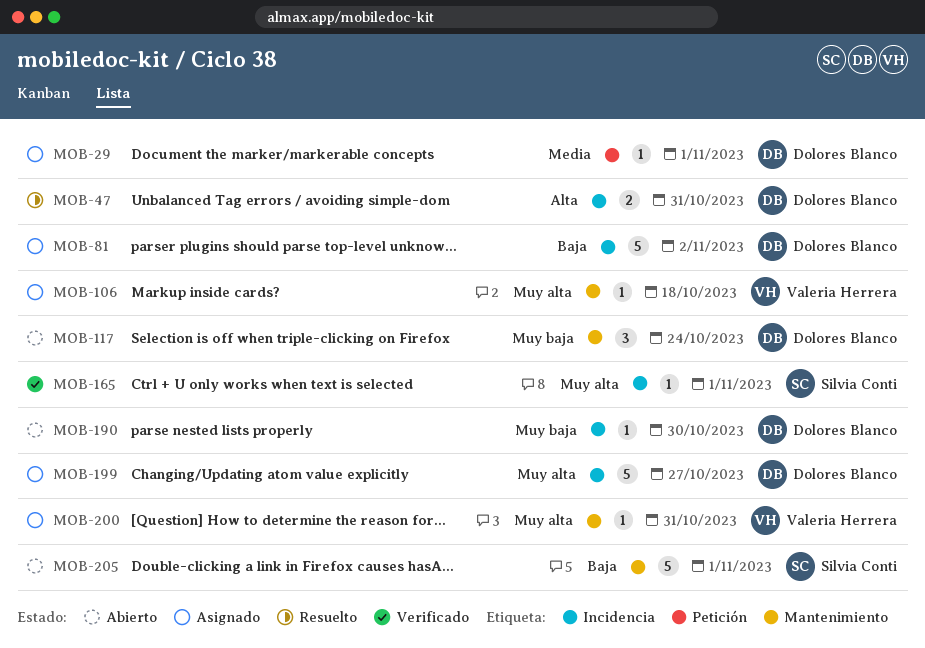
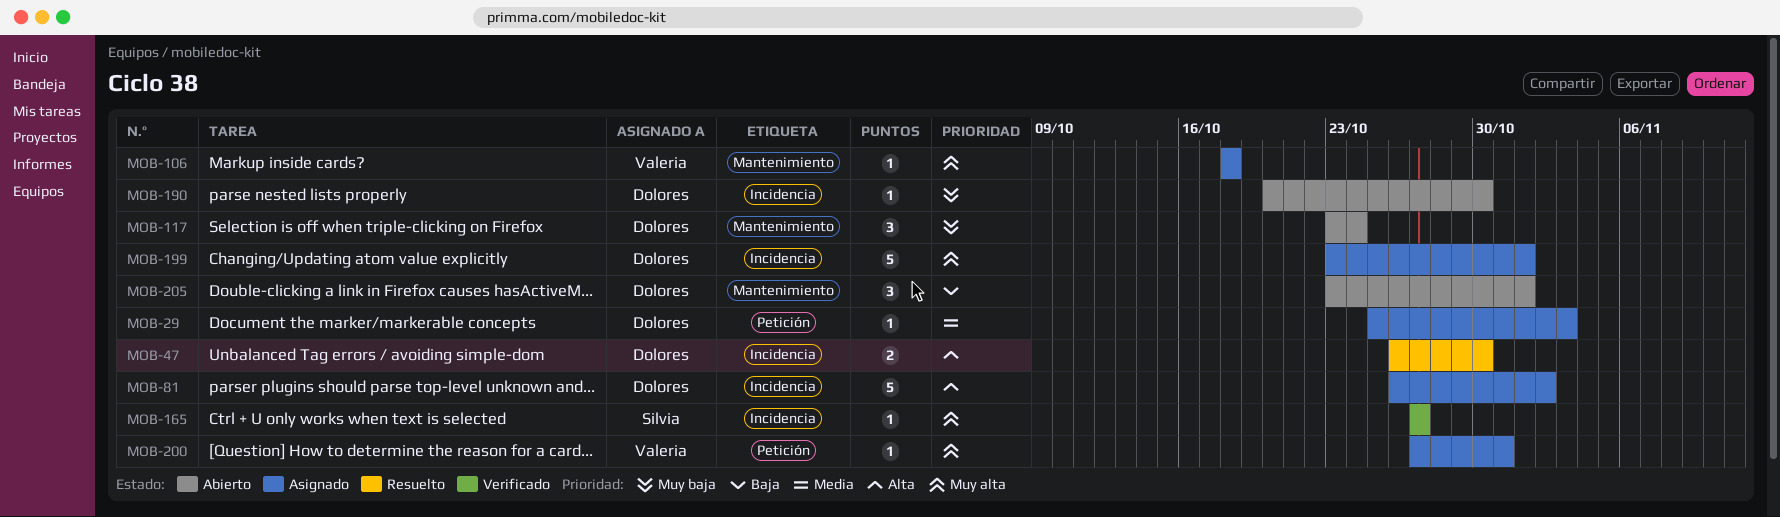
MOB-29, due: Nov 1 -> Nov 3
MOB-47, due: Oct 31 -> Oct 30
MOB-81, priority: Baja -> Alta
MOB-165, due: Nov 1 -> Oct 27
MOB-199, due: Oct 27 -> Nov 1
MOB-200, label: Mantenimiento -> Petición
MOB-205, owner: Silvia Conti -> Dolores Blanco
MOB-205, estimate: 5 -> 3

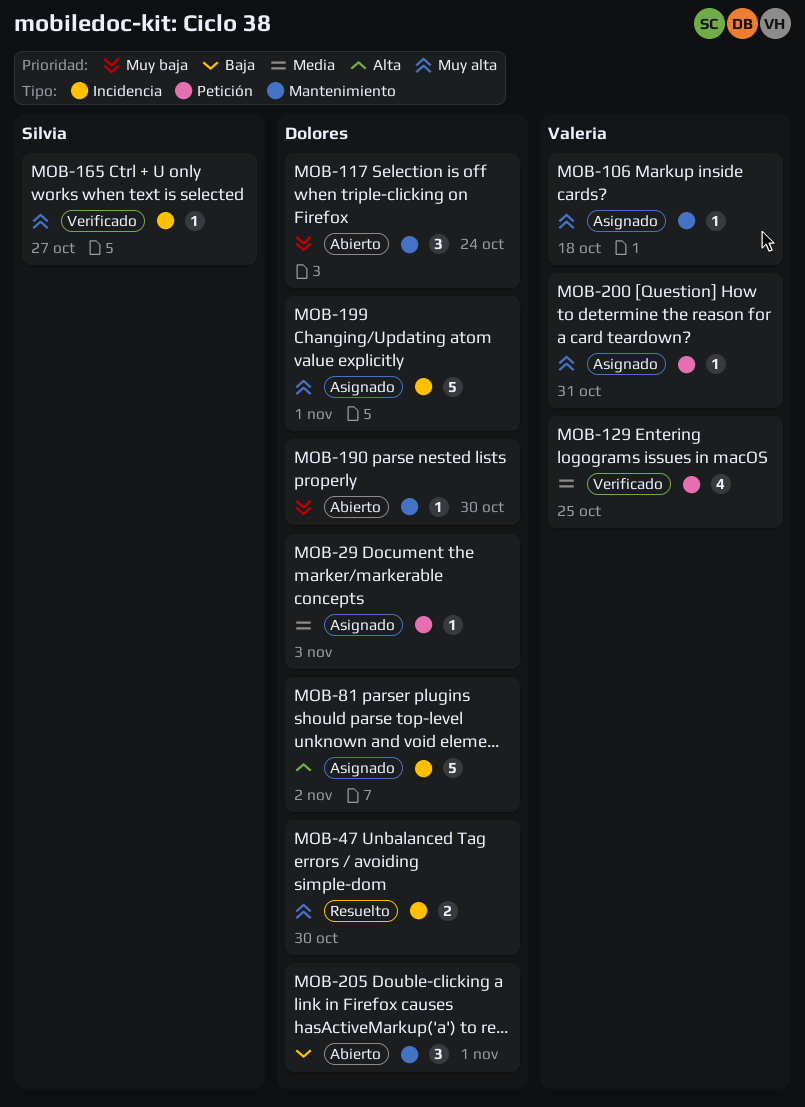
MOB-47, priority: Alta -> Muy alta
MOB-129: none -> present
MOB-190, label: Incidencia -> Mantenimiento

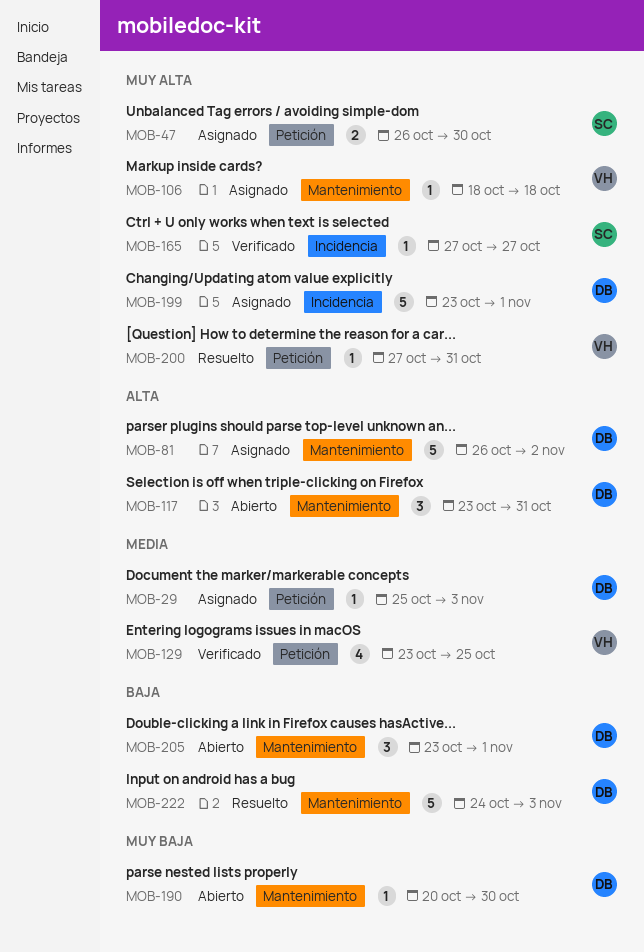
MOB-47, status: Resuelto -> Asignado
MOB-47, owner: Dolores -> Silvia
MOB-47, label: Incidencia -> Petición
MOB-81, label: Incidencia -> Mantenimiento
MOB-117, priority: Muy baja -> Alta
MOB-117, due: Oct 24 -> Oct 31
MOB-200, status: Asignado -> Resuelto
MOB-222: none -> present

